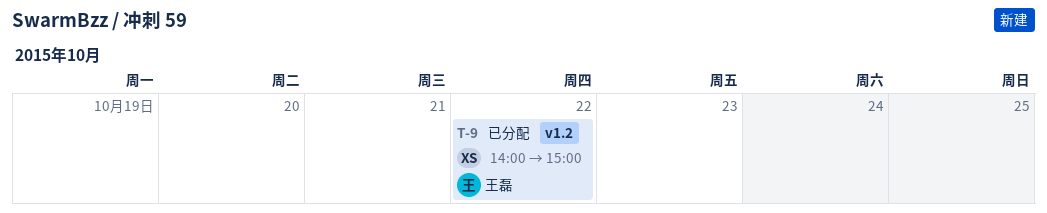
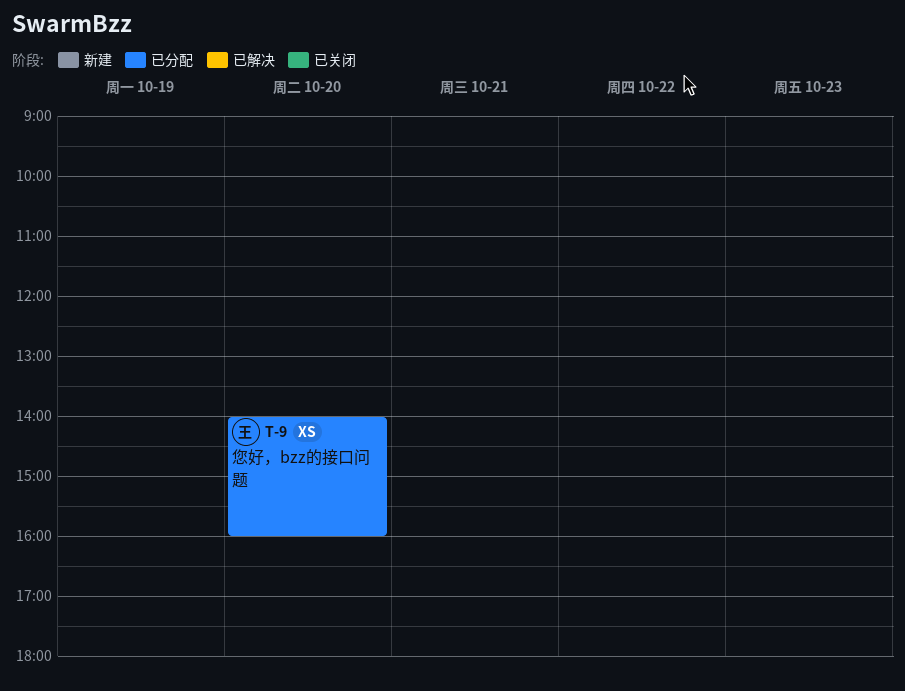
T-9, day: Oct 22 -> Oct 20
T-9, ends: 15:00 -> 16:00

